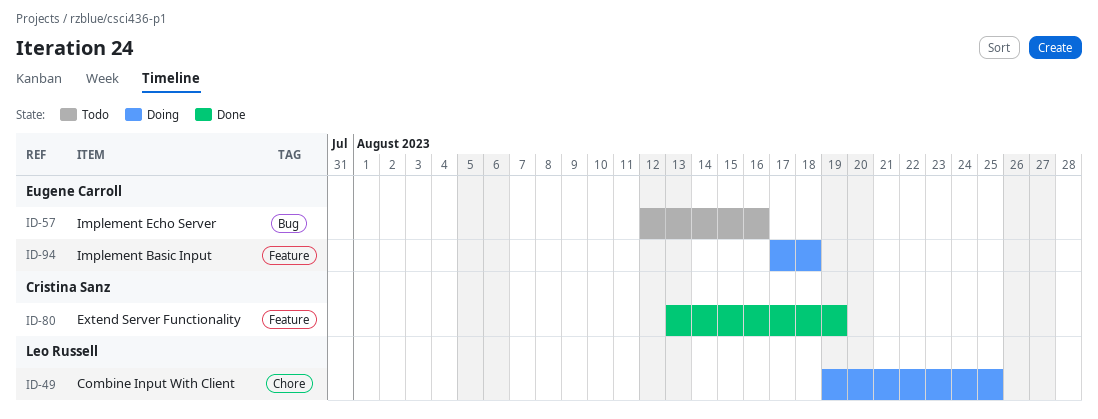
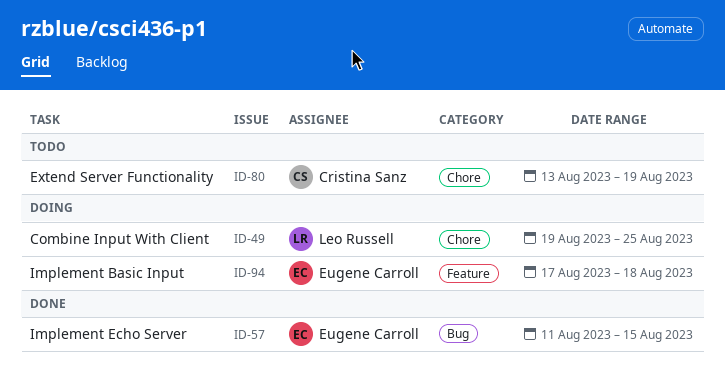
ID-57, status: Todo -> Done
ID-57, start: Aug 12 -> Aug 11
ID-57, due: Aug 16 -> Aug 15
ID-80, status: Done -> Todo
ID-80, label: Feature -> Chore

